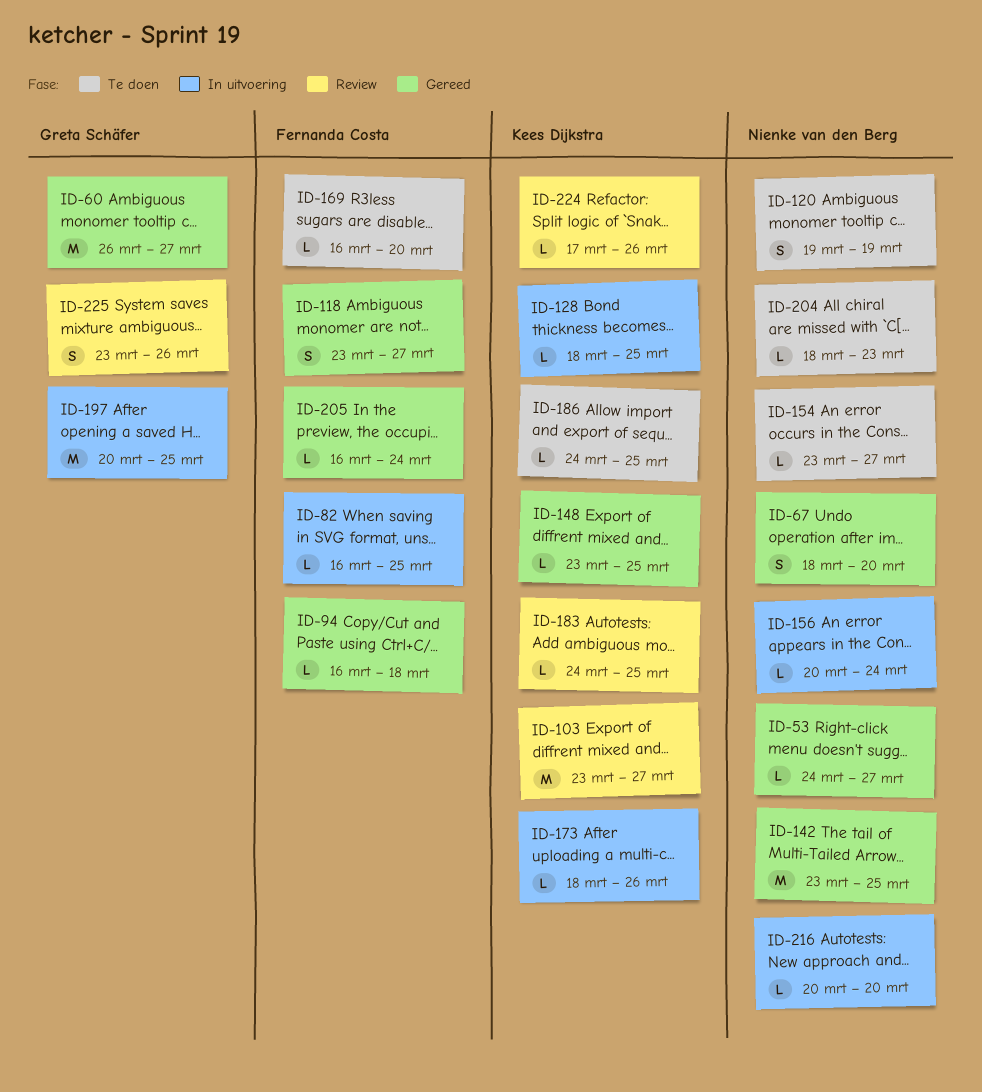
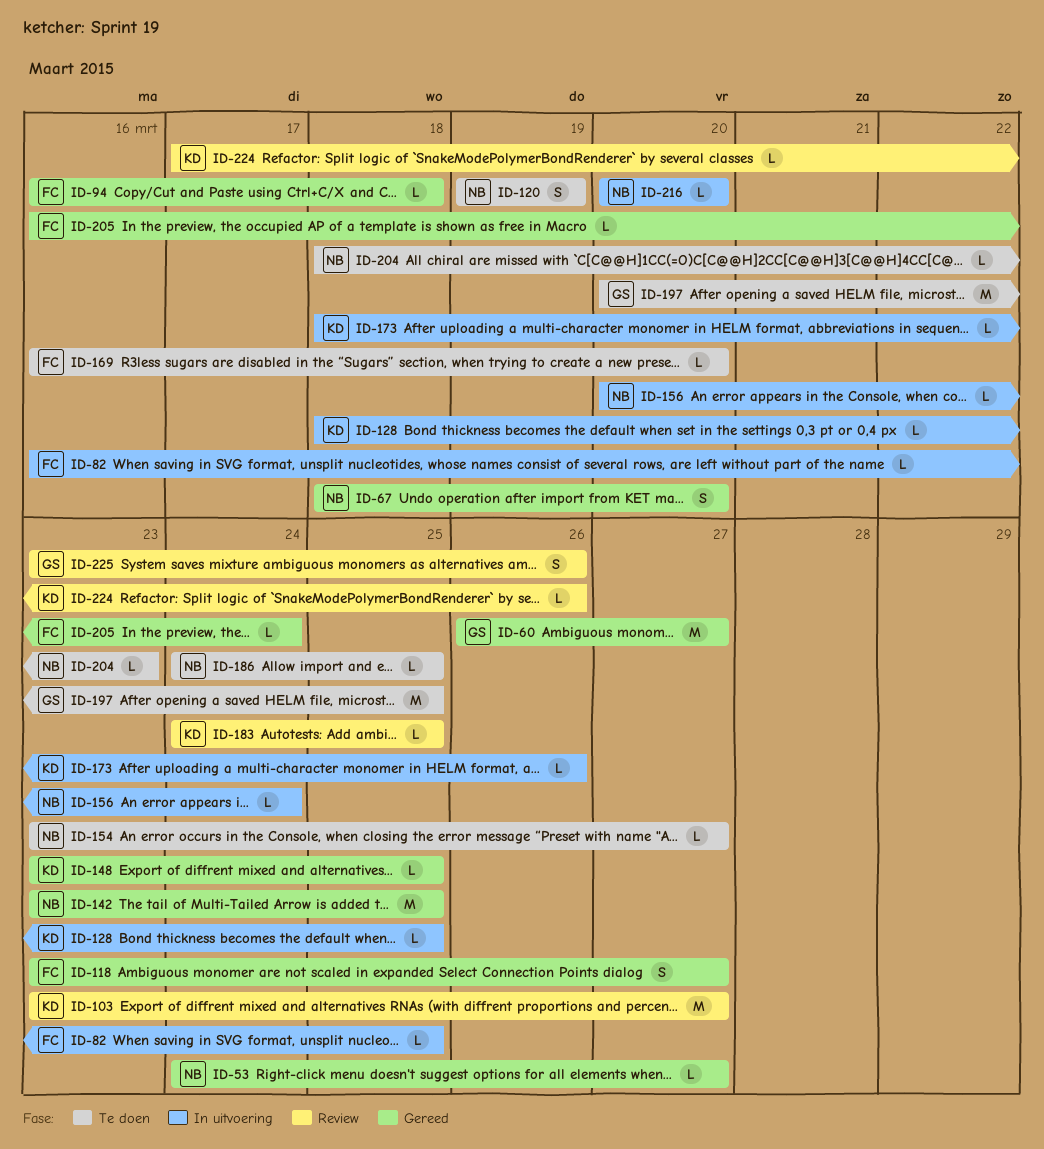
ID-186, owner: Kees Dijkstra -> Nienke van den Berg
ID-197, status: In uitvoering -> Te doen

